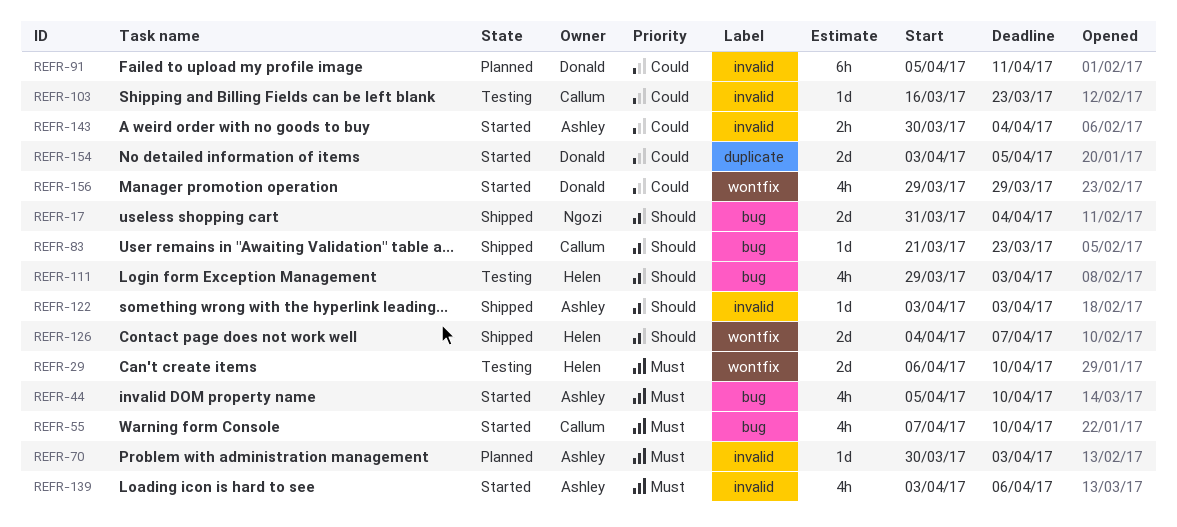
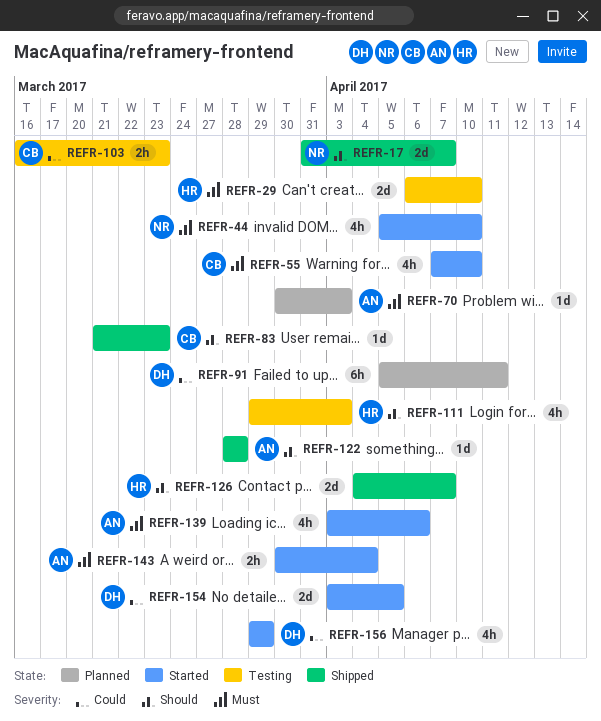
REFR-17, due: Apr 4 -> Apr 7
REFR-44, owner: Ashley -> Ngozi
REFR-103, estimate: 1d -> 2h
REFR-122, start: Apr 3 -> Mar 28
REFR-122, due: Apr 3 -> Mar 28
REFR-143, priority: Could -> Must

